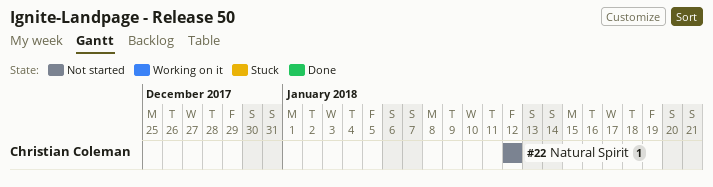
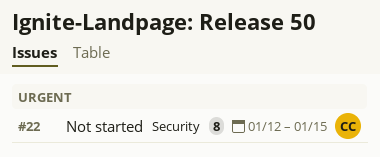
#22, estimate: 1 -> 8
#22, due: Jan 12 -> Jan 15

